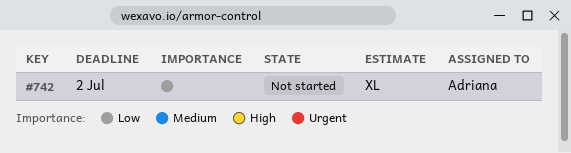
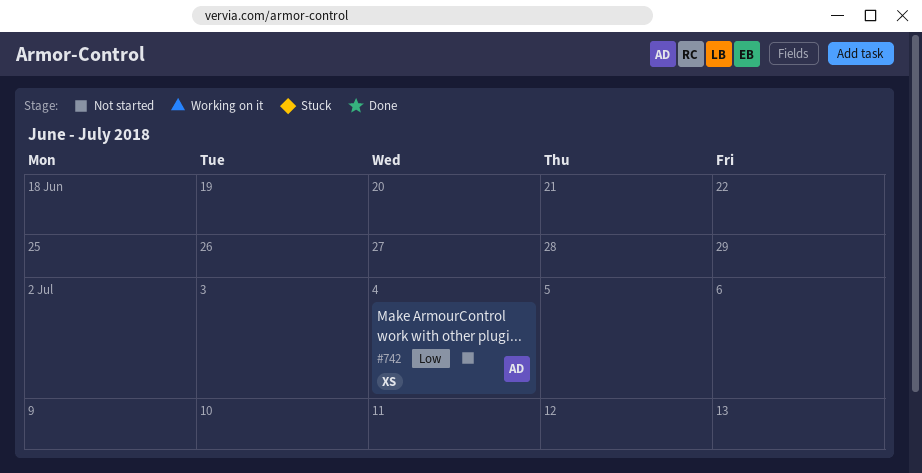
#742, estimate: XL -> XS
#742, due: Jul 2 -> Jul 4

